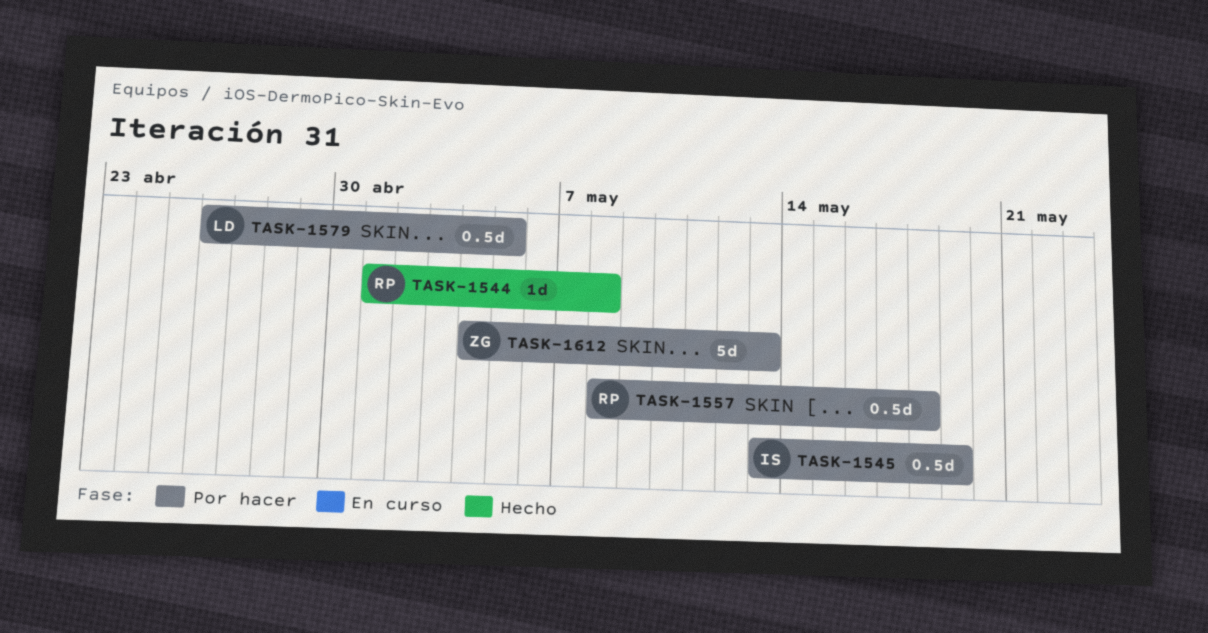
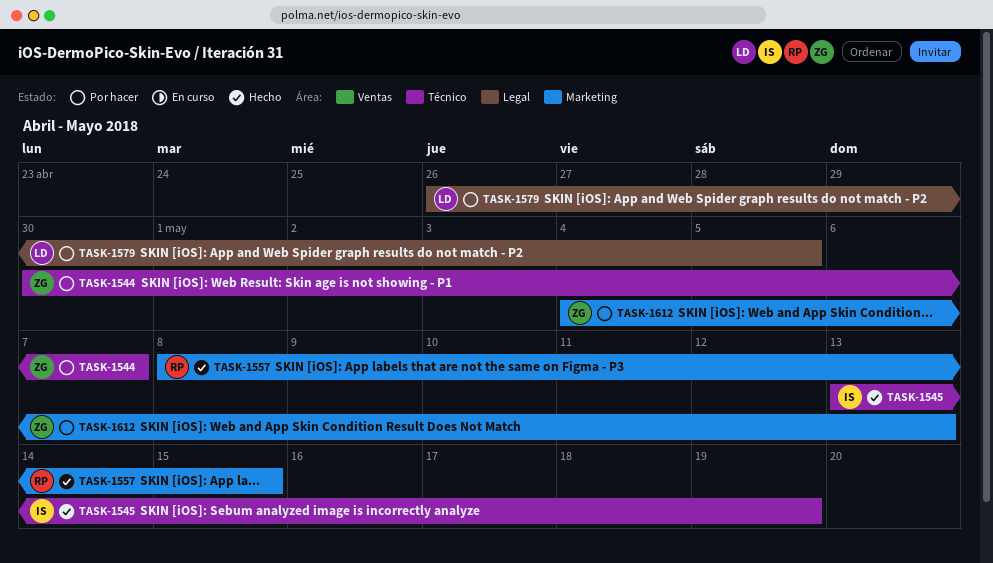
TASK-1544, status: Hecho -> Por hacer
TASK-1544, owner: RP -> ZG
TASK-1544, start: May 1 -> Apr 30
TASK-1544, due: May 8 -> May 7
TASK-1545, status: Por hacer -> Hecho
TASK-1557, status: Por hacer -> Hecho
TASK-1557, due: May 18 -> May 15

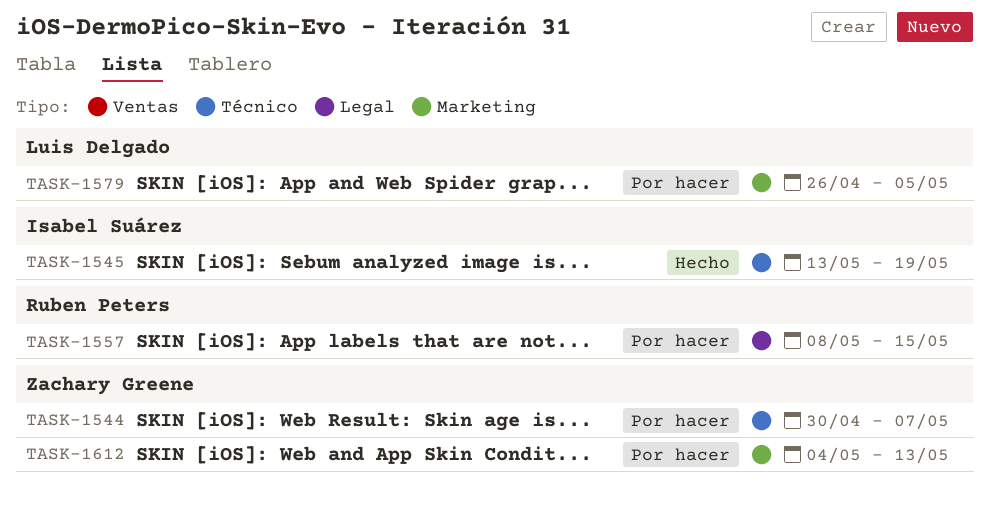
TASK-1557, status: Hecho -> Por hacer
TASK-1557, label: Marketing -> Legal
TASK-1579, label: Legal -> Marketing

